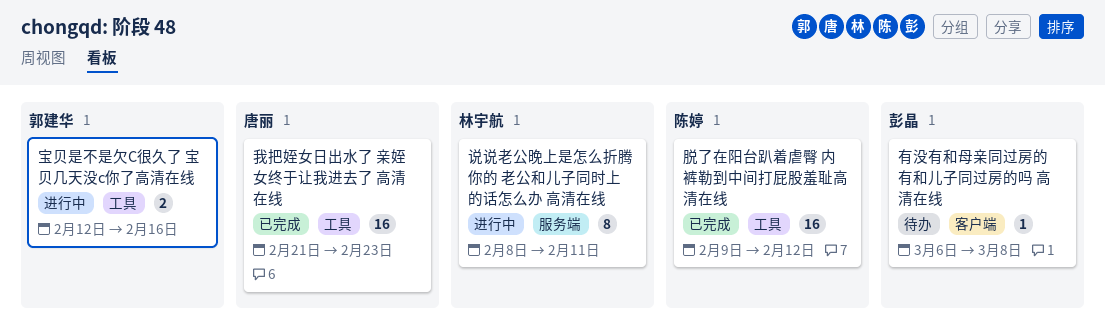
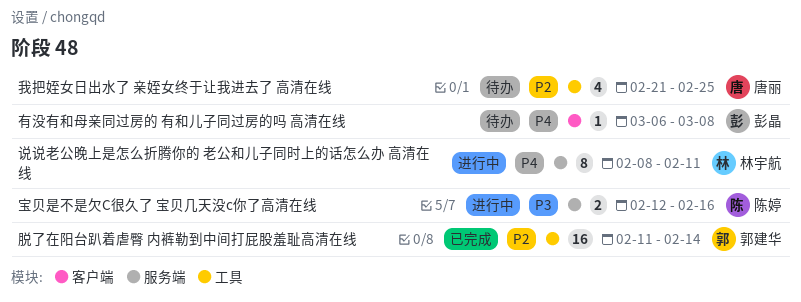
宝贝是不是欠C很久了 宝贝几天没c你了高清在线, owner: 郭建华 -> 陈婷
宝贝是不是欠C很久了 宝贝几天没c你了高清在线, label: 工具 -> 服务端
我把姪女日出水了 亲姪女终于让我进去了 高清在线, status: 已完成 -> 待办
我把姪女日出水了 亲姪女终于让我进去了 高清在线, estimate: 16 -> 4
我把姪女日出水了 亲姪女终于让我进去了 高清在线, due: Feb 23 -> Feb 25
脱了在阳台趴着虐臀 内裤勒到中间打屁股羞耻高清在线, owner: 陈婷 -> 郭建华
脱了在阳台趴着虐臀 内裤勒到中间打屁股羞耻高清在线, start: Feb 9 -> Feb 11
脱了在阳台趴着虐臀 内裤勒到中间打屁股羞耻高清在线, due: Feb 12 -> Feb 14

